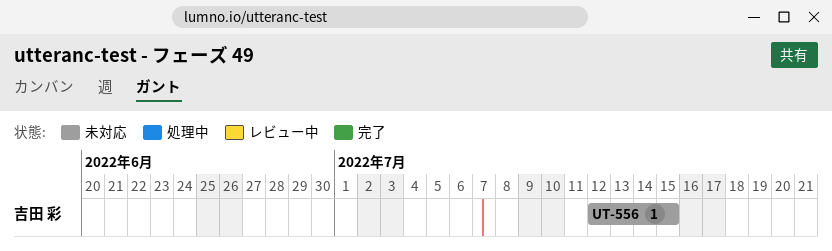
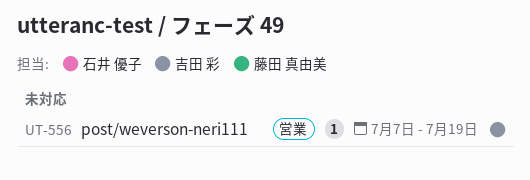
UT-556, start: Jul 12 -> Jul 7
UT-556, due: Jul 15 -> Jul 19

